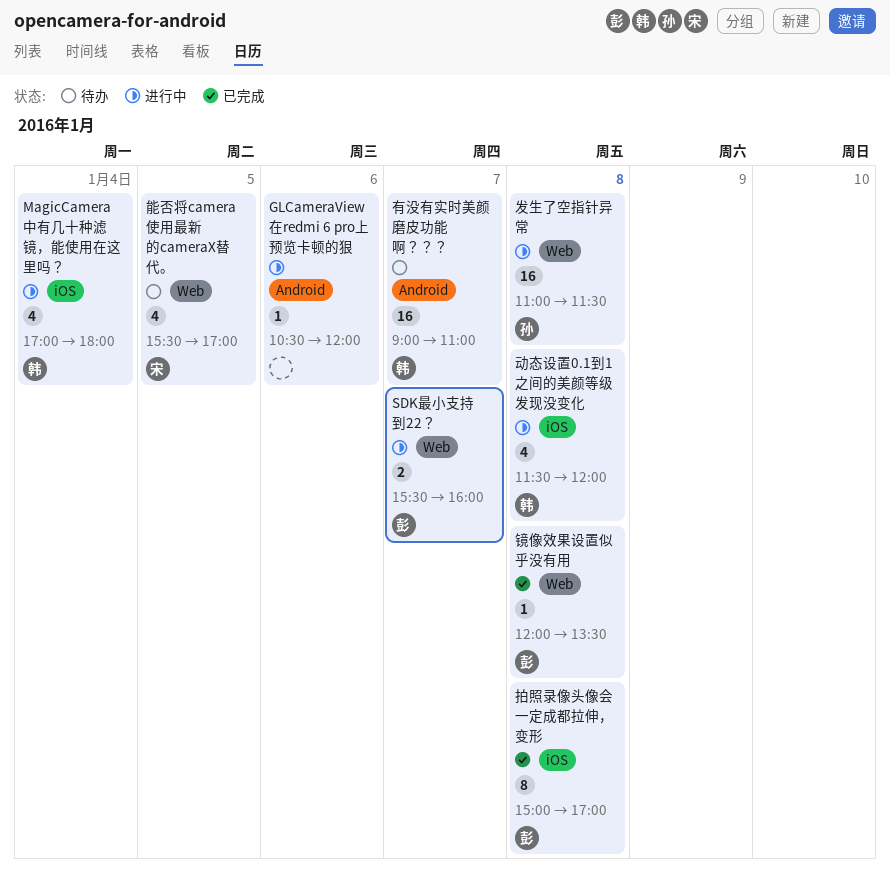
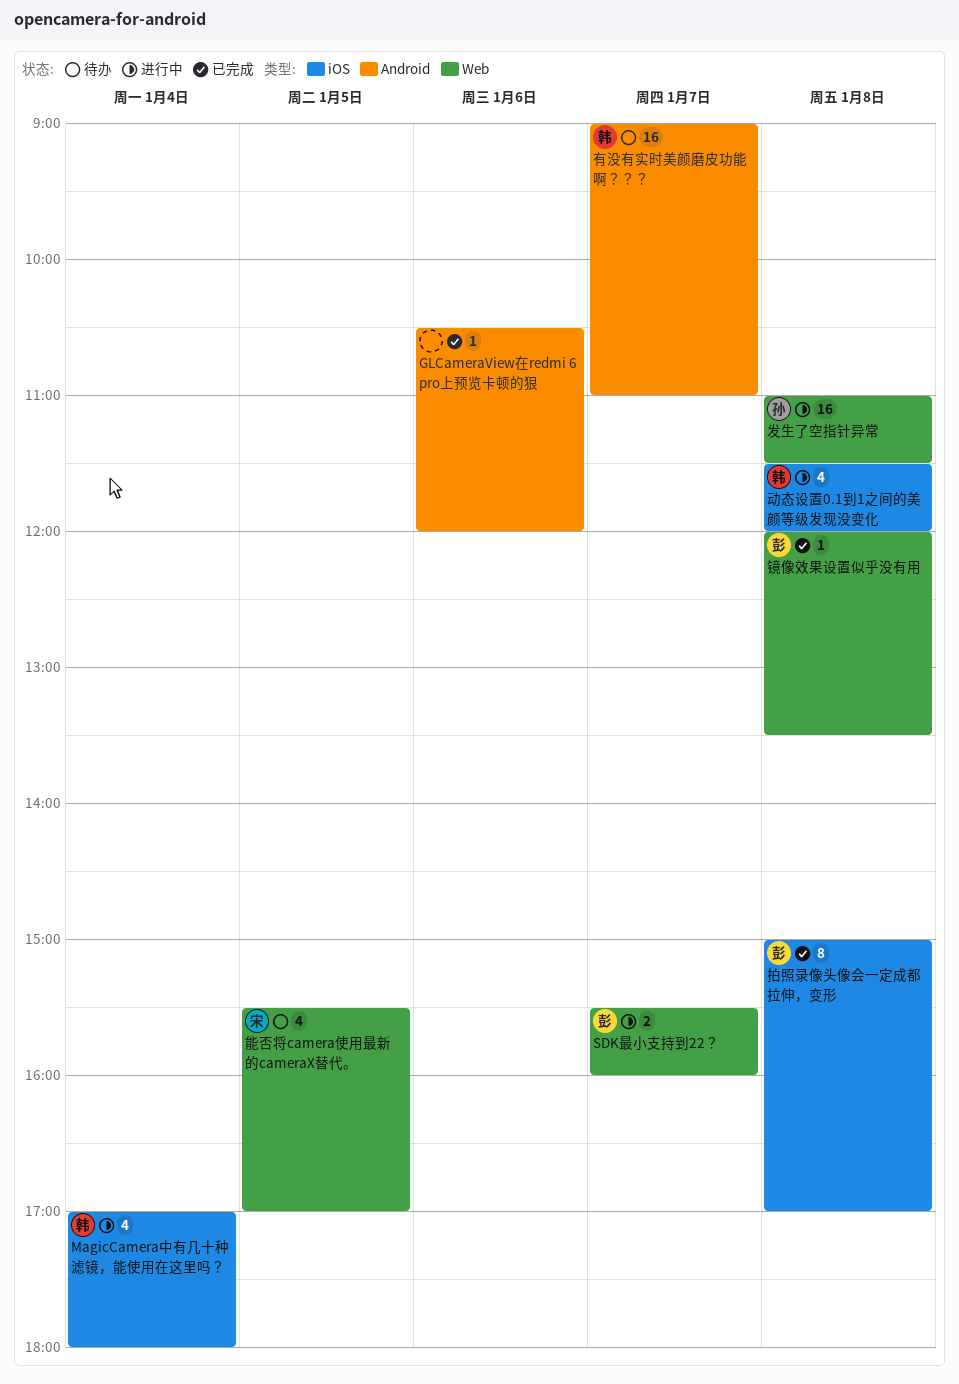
GLCameraView在redmi 6 pro上预览卡顿的狠, status: 进行中 -> 已完成

